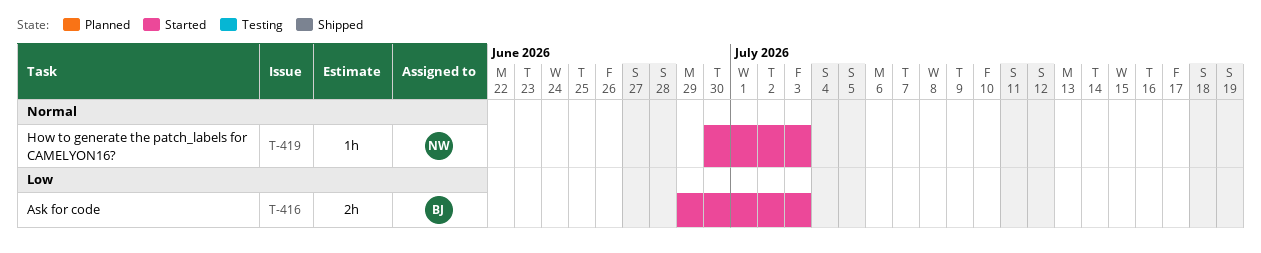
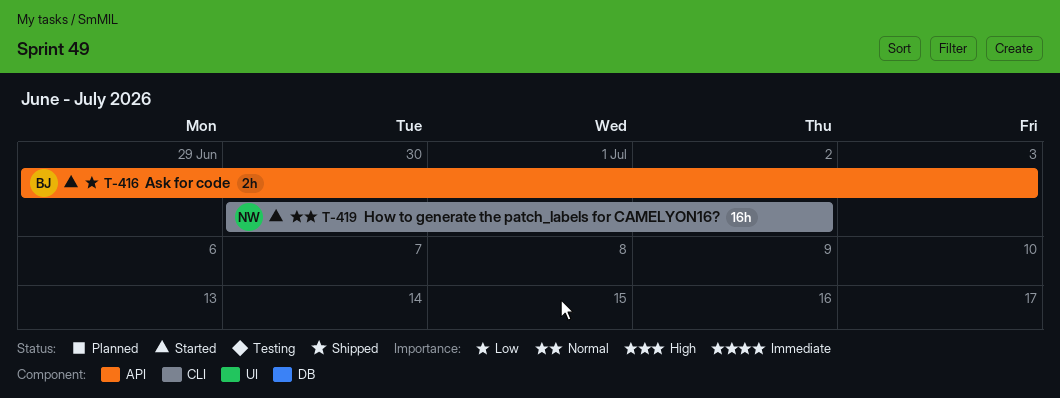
T-419, estimate: 1h -> 16h
T-419, due: Jul 3 -> Jul 2

